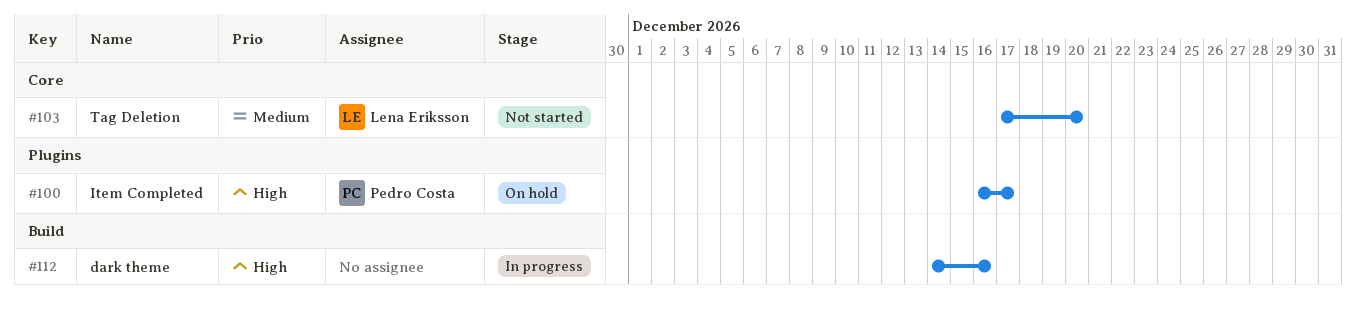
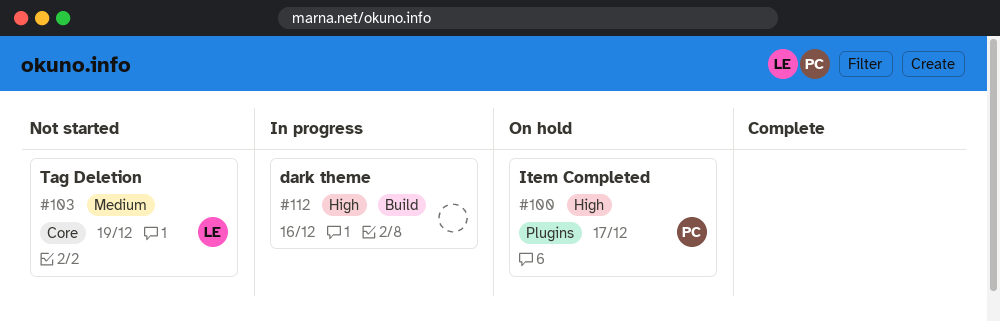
#103, due: Dec 20 -> Dec 19

